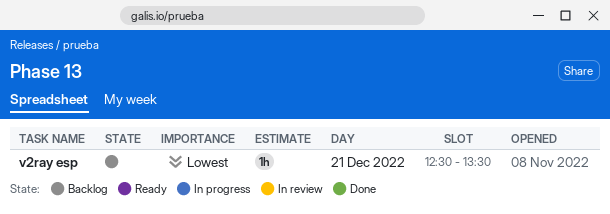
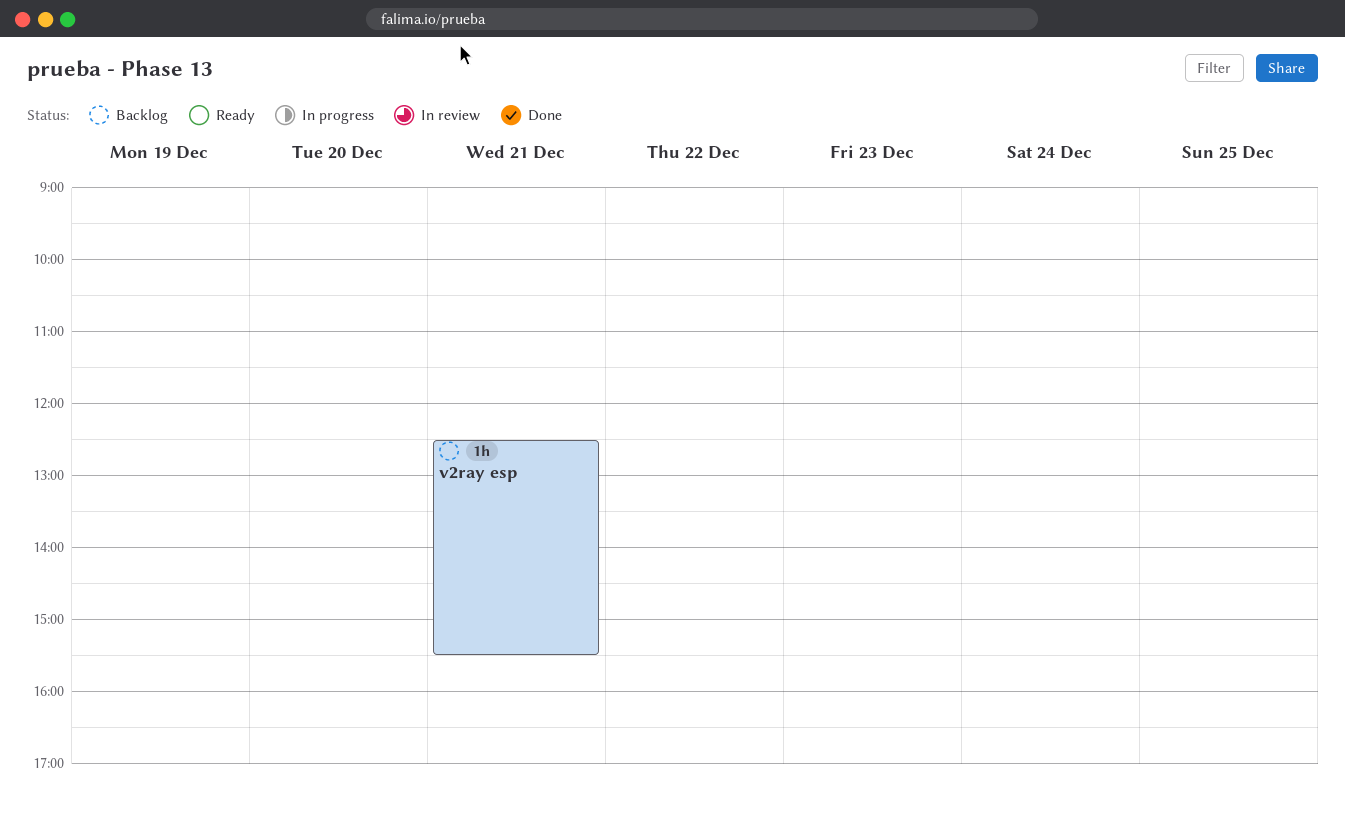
v2ray esp, ends: 13:30 -> 15:30

